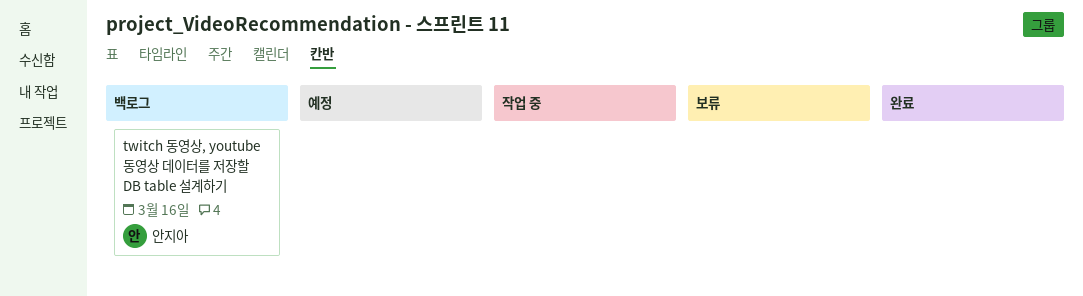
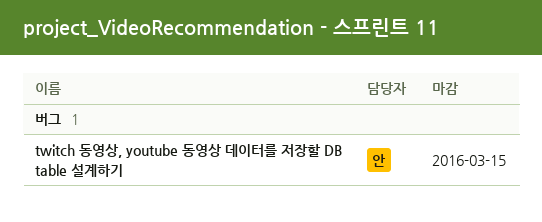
twitch 동영상, youtube 동영상 데이터를 저장할 DB table 설계하기, due: Mar 16 -> Mar 15

